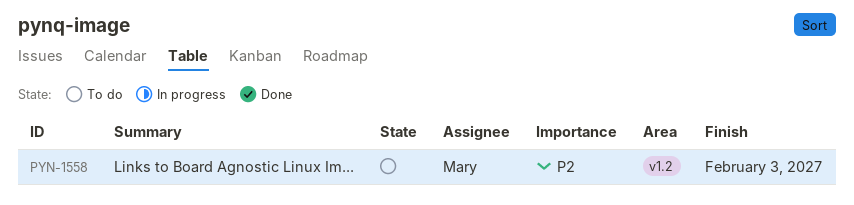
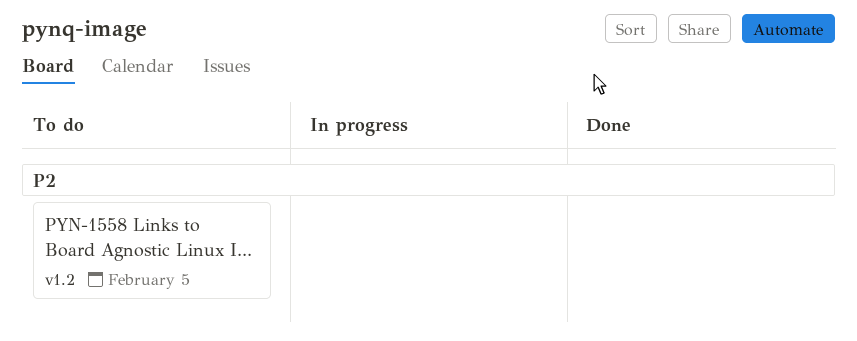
PYN-1558, due: Feb 3 -> Feb 5

